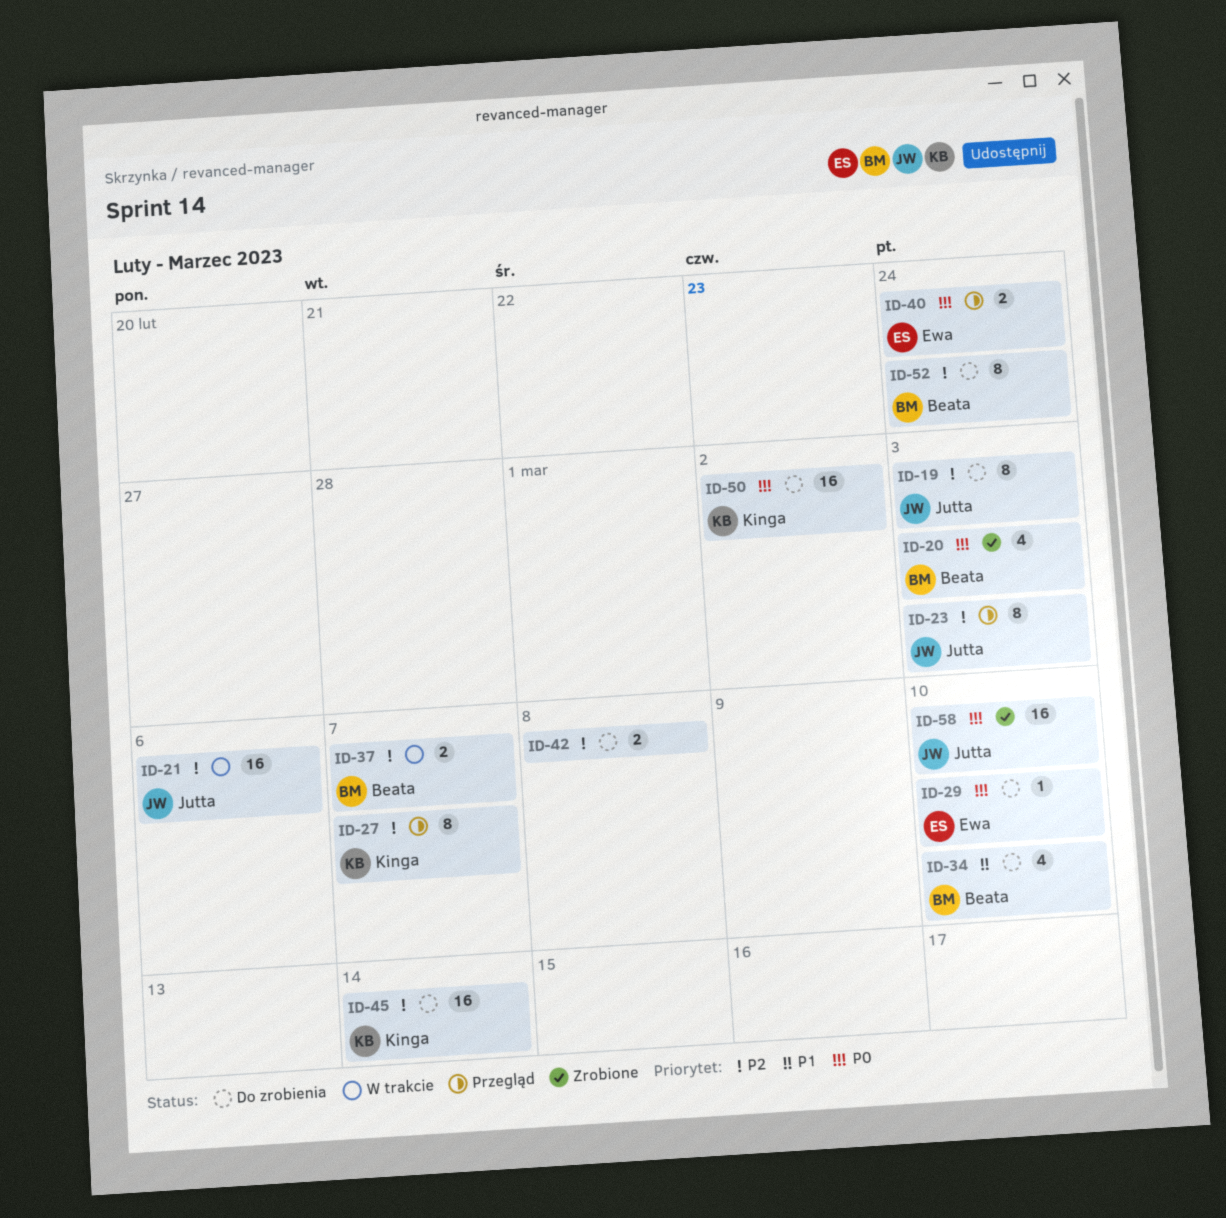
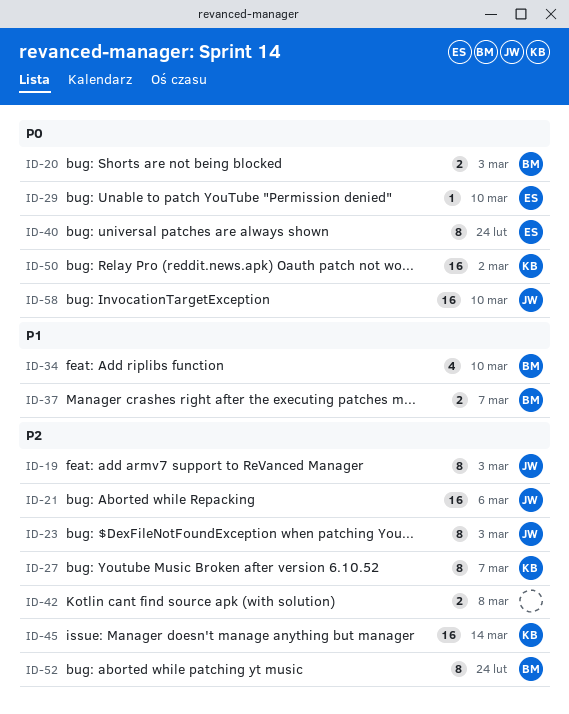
ID-20, estimate: 4 -> 2
ID-37, priority: P2 -> P1
ID-40, estimate: 2 -> 8

